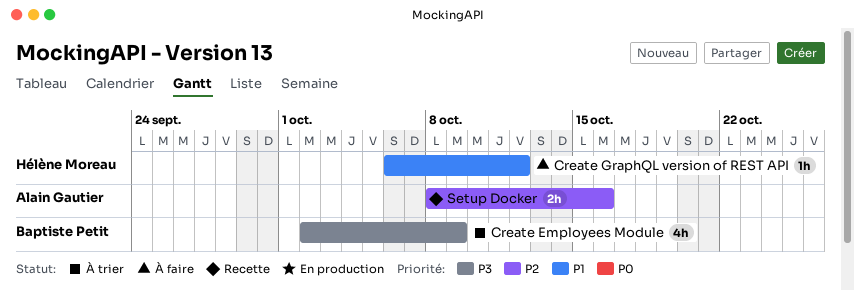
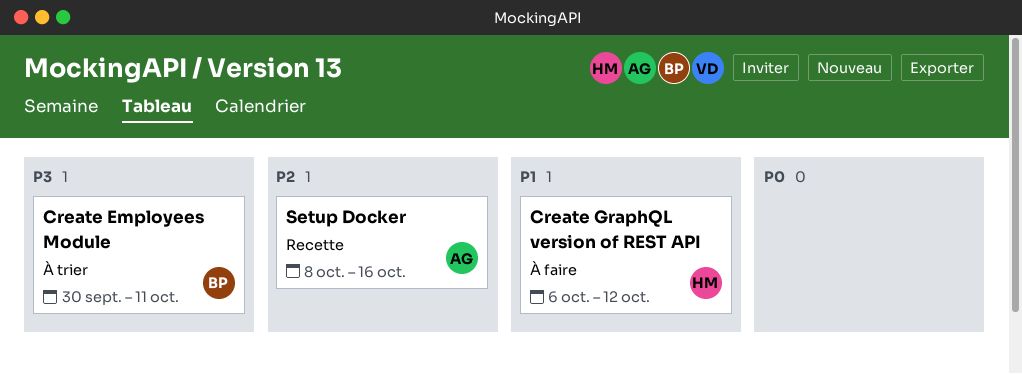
Create Employees Module, start: Oct 2 -> Sep 30
Create Employees Module, due: Oct 9 -> Oct 11

